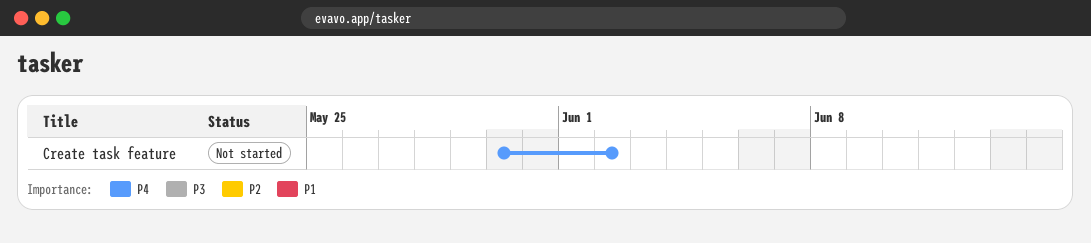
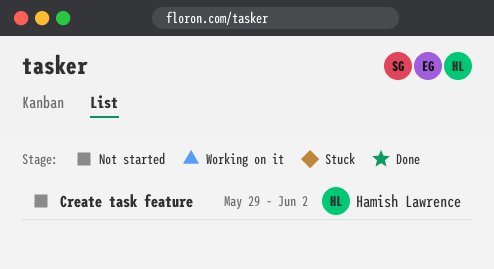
Create task feature, start: May 30 -> May 29

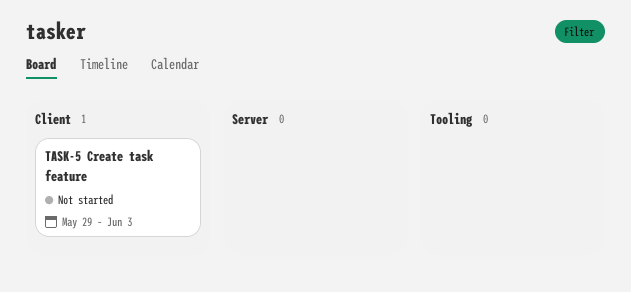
Create task feature, due: Jun 2 -> Jun 3

